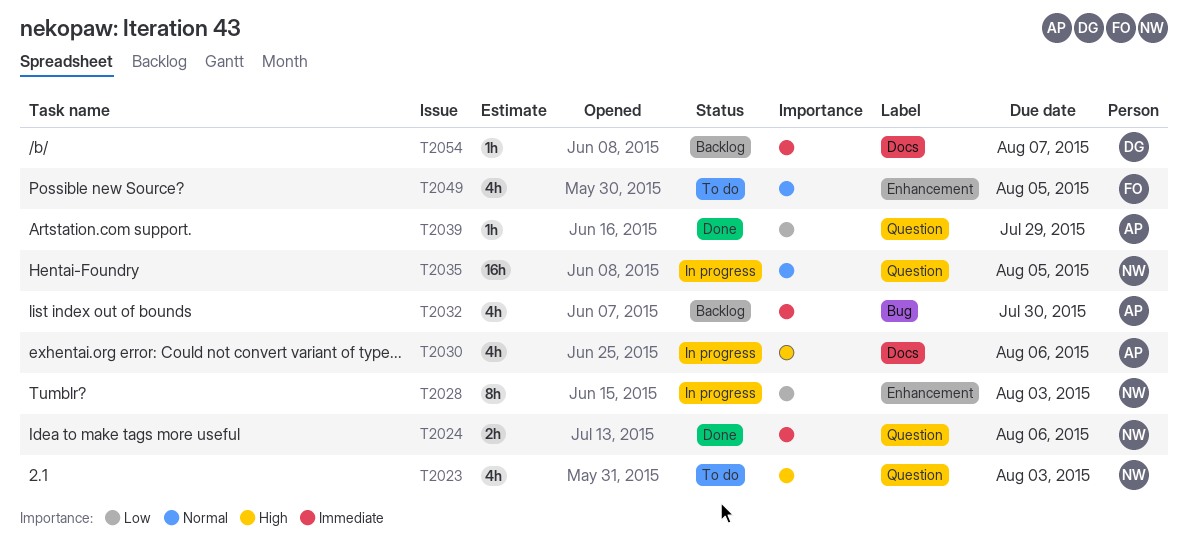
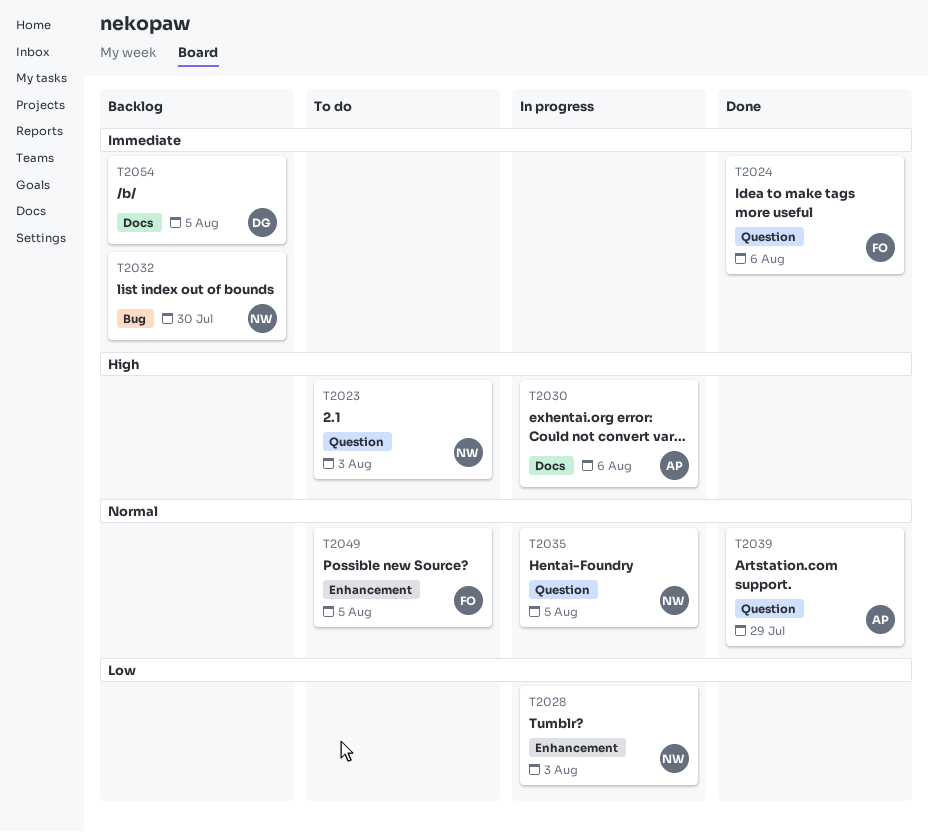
T2024, owner: NW -> FO
T2032, owner: AP -> NW
T2039, priority: Low -> Normal
T2054, due: Aug 7 -> Aug 5

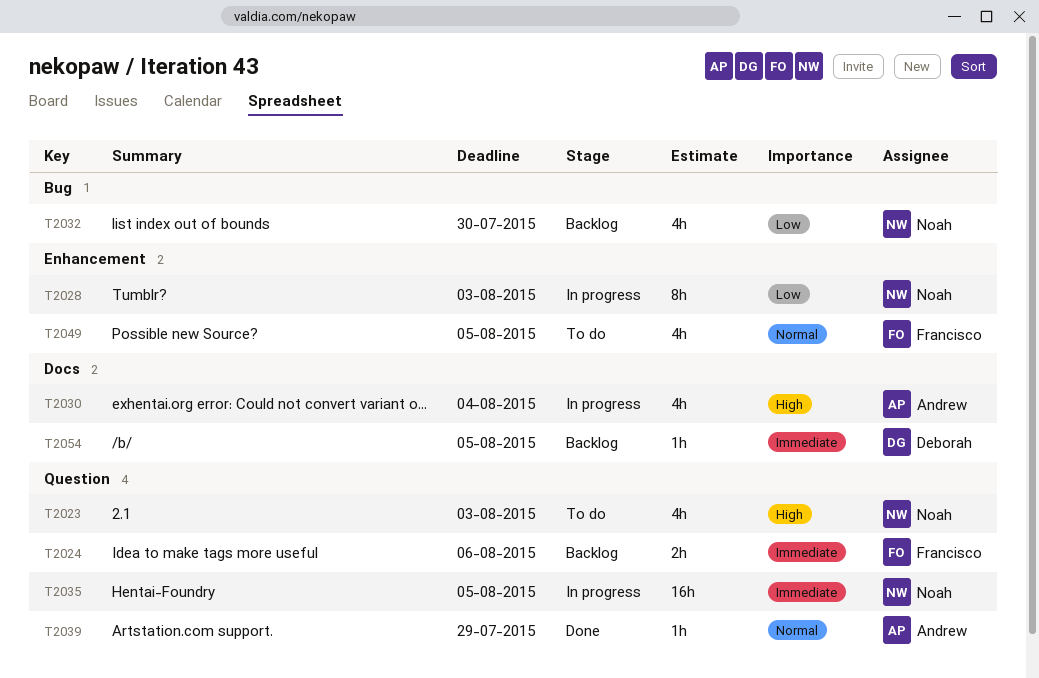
T2024, status: Done -> Backlog
T2030, due: Aug 6 -> Aug 4
T2032, priority: Immediate -> Low
T2035, priority: Normal -> Immediate

